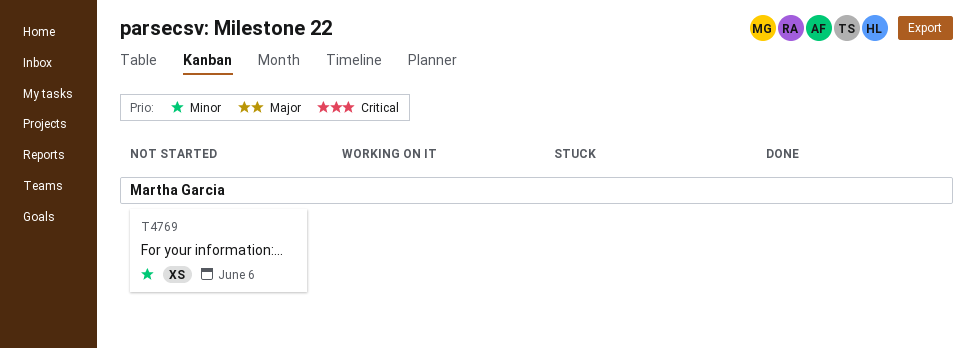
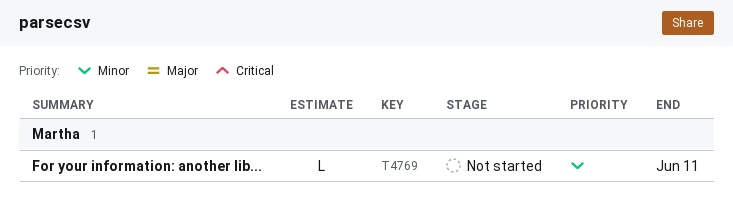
T4769, estimate: XS -> L
T4769, due: Jun 6 -> Jun 11

